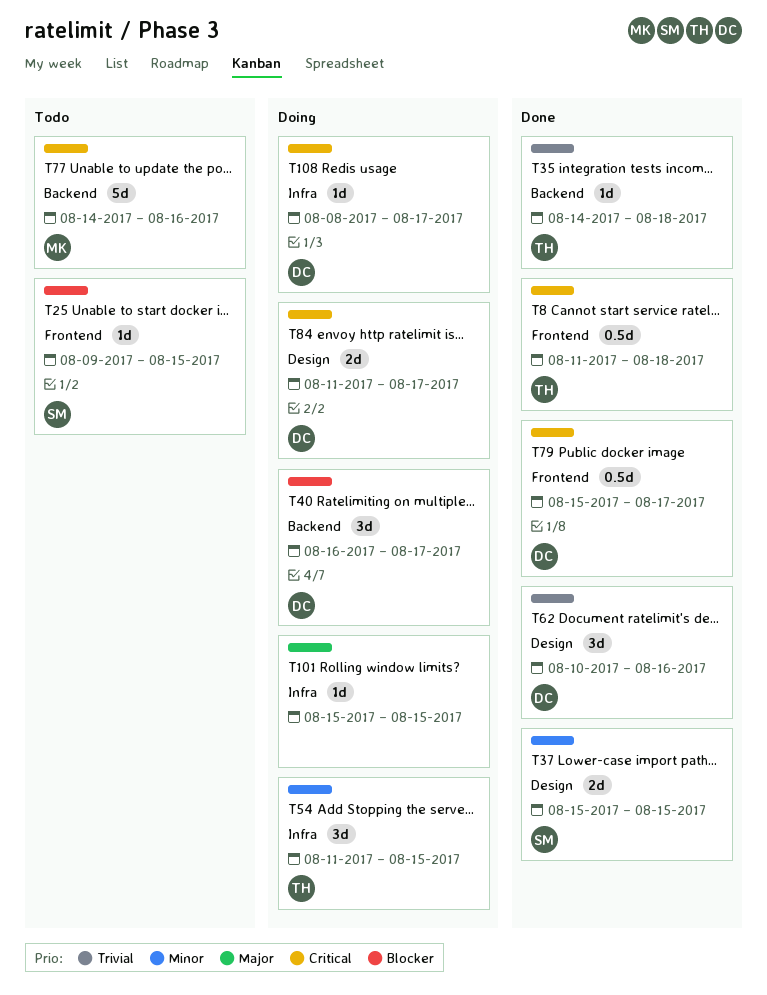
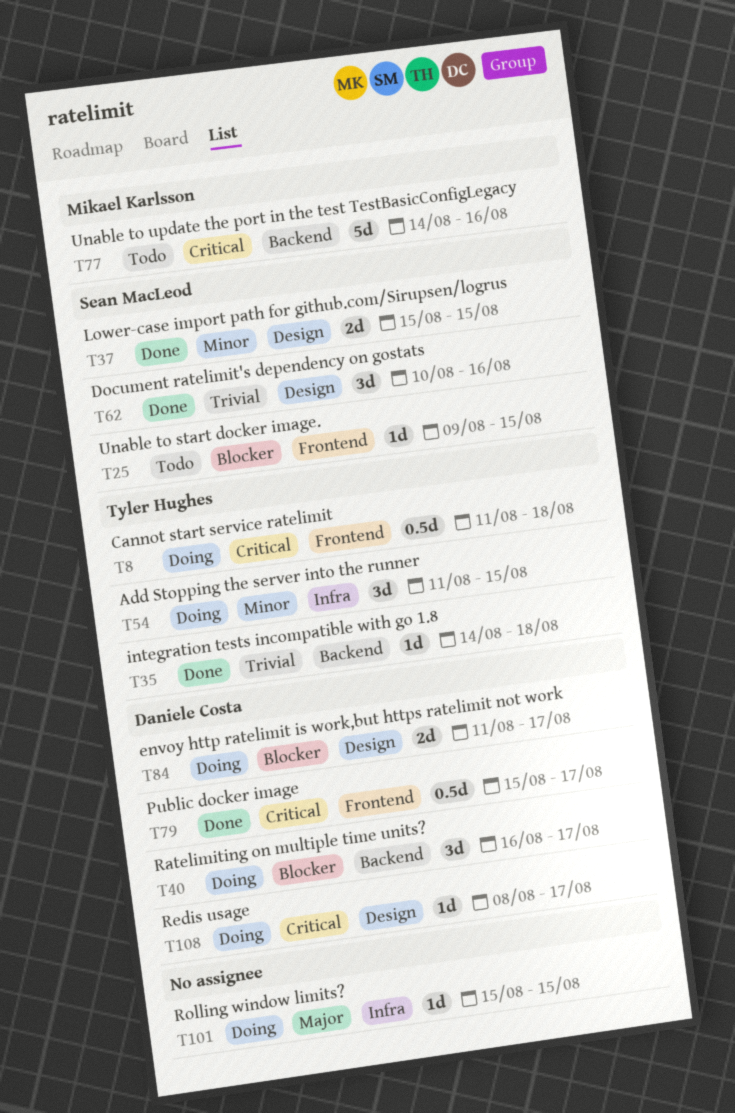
T8, status: Done -> Doing
T62, owner: Daniele Costa -> Sean MacLeod
T84, priority: Critical -> Blocker
T108, label: Infra -> Design

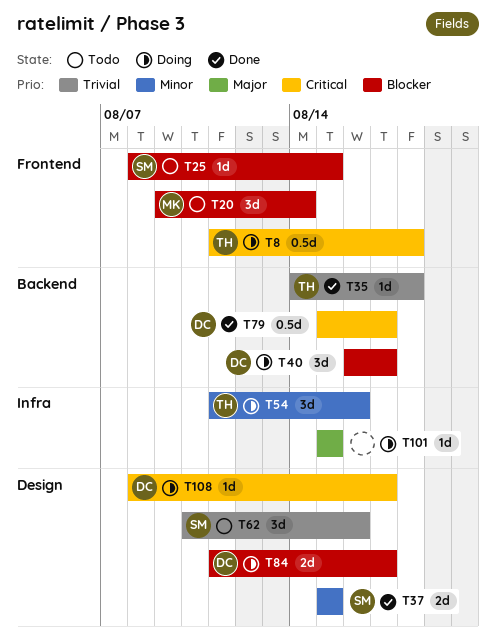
T20: none -> present
T25, start: Aug 9 -> Aug 8
T54, due: Aug 15 -> Aug 16
T62, status: Done -> Todo
T77: present -> none
T79, label: Frontend -> Backend

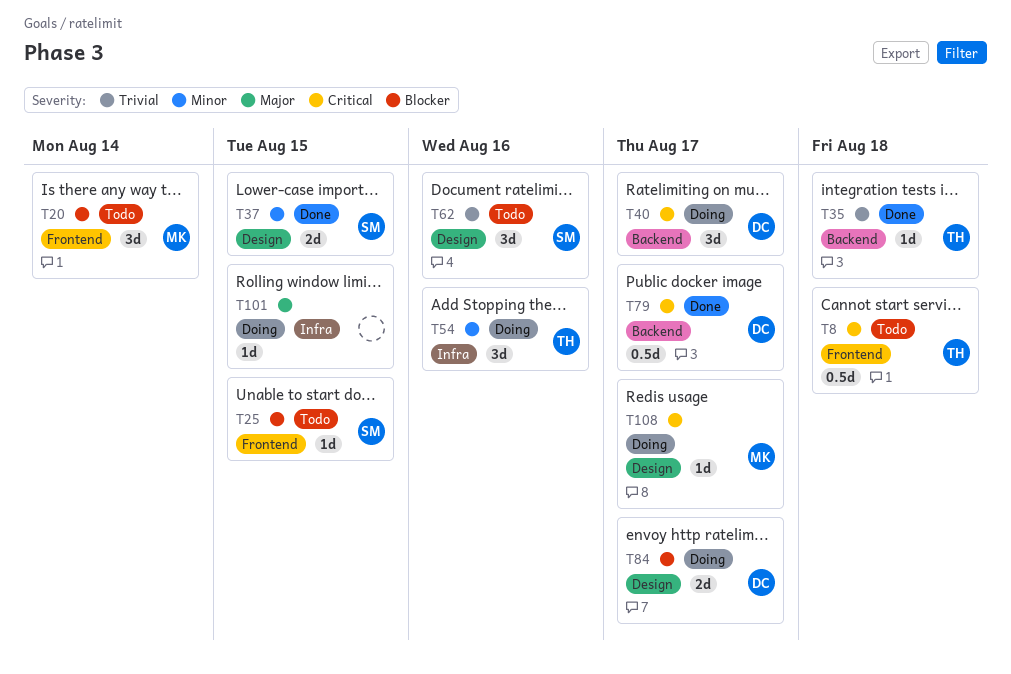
T8, status: Doing -> Todo
T40, priority: Blocker -> Critical
T108, owner: DC -> MK

